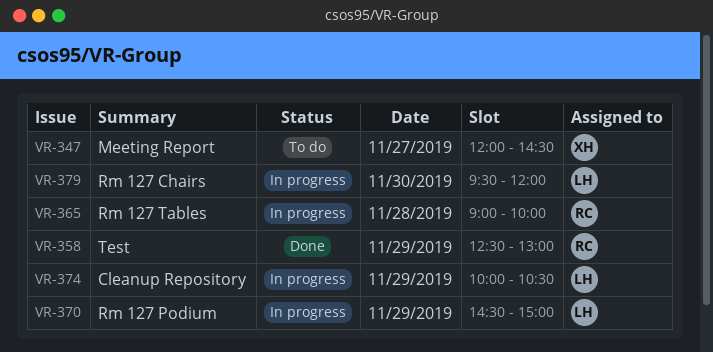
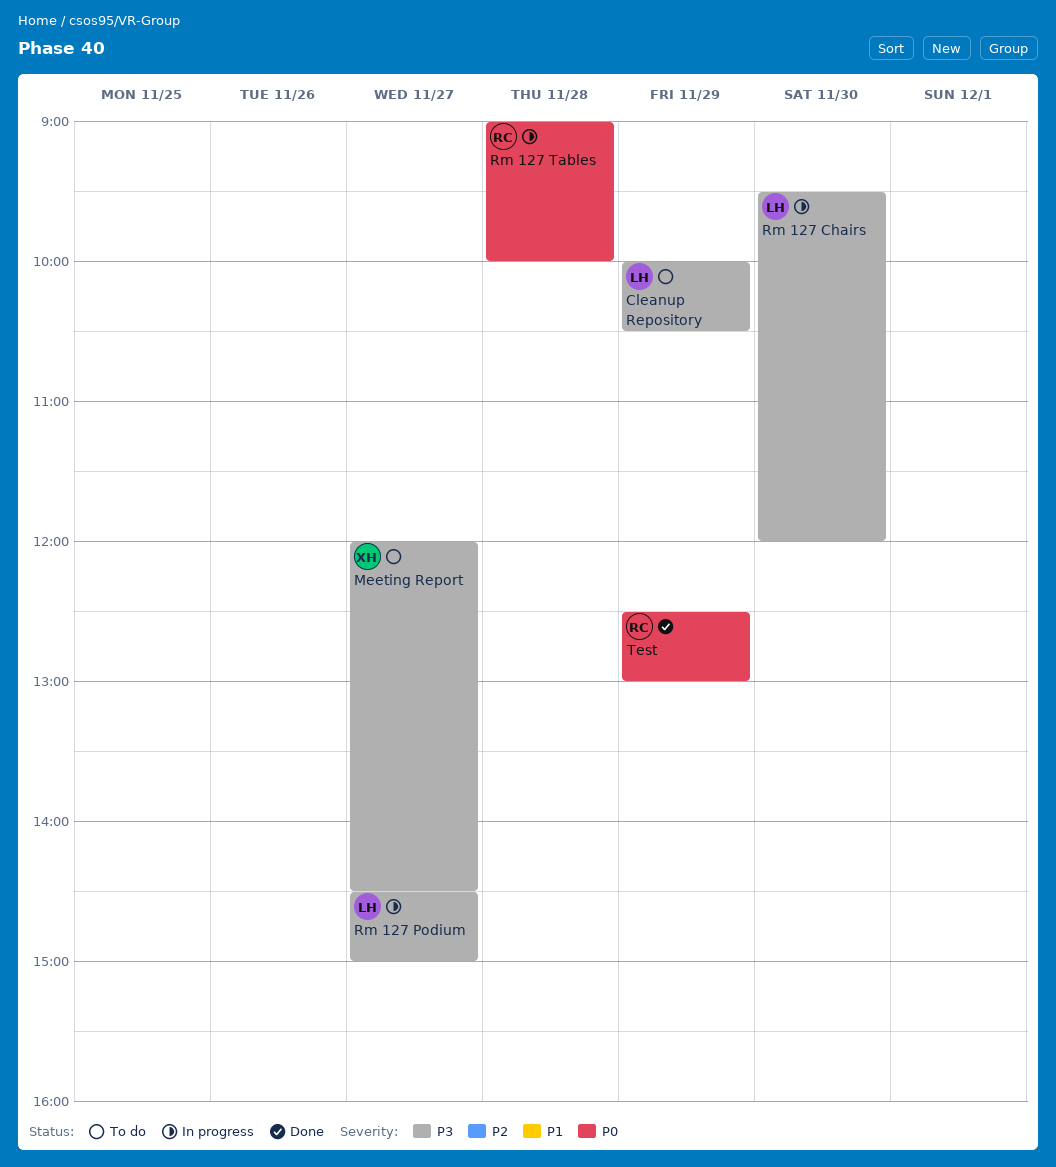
Cleanup Repository, status: In progress -> To do
Rm 127 Podium, day: Nov 29 -> Nov 27

